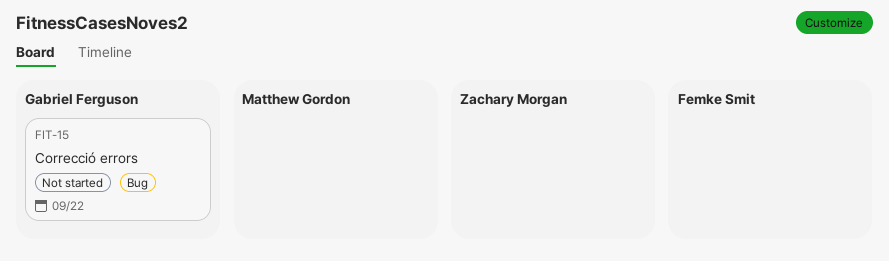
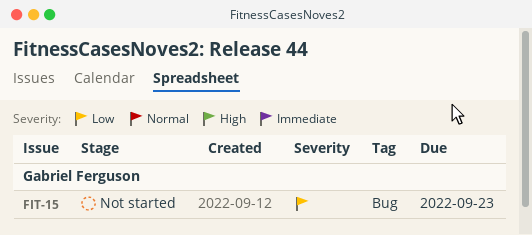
FIT-15, due: Sep 22 -> Sep 23

